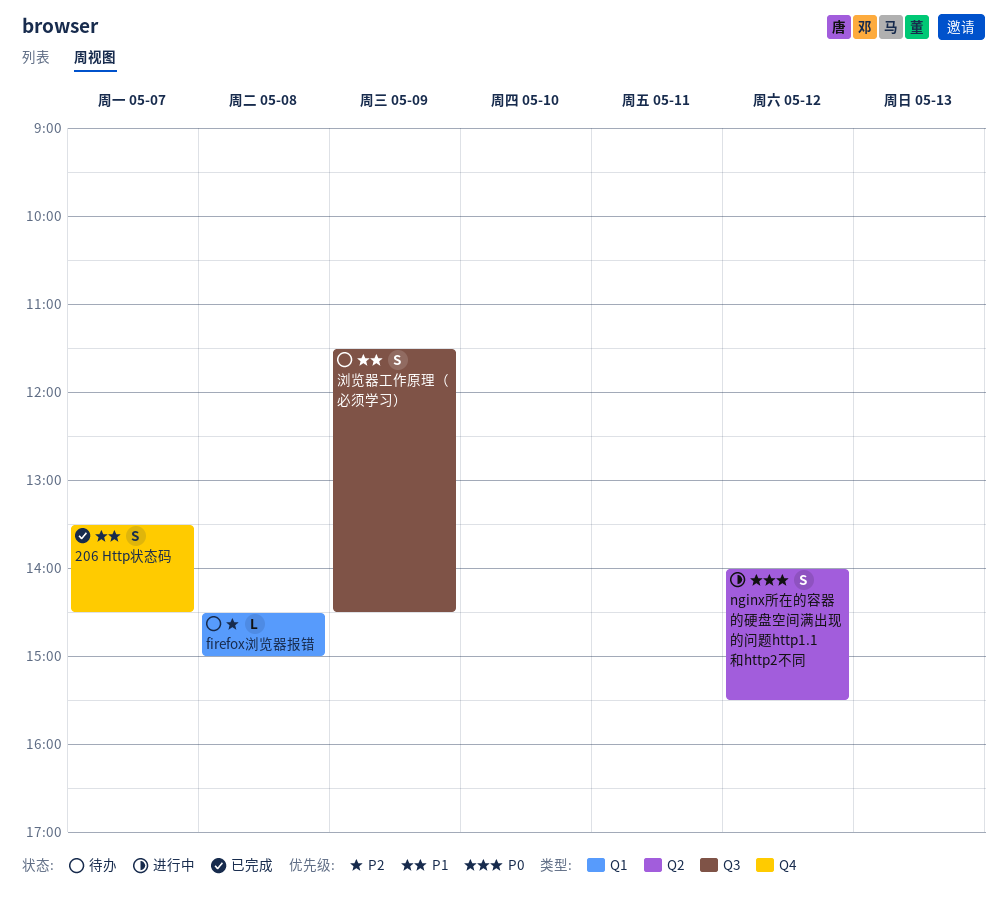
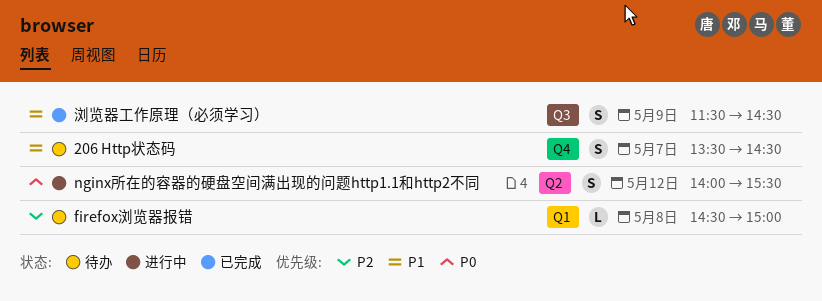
206 Http状态码, status: 已完成 -> 待办
浏览器工作原理（必须学习）, status: 待办 -> 已完成

